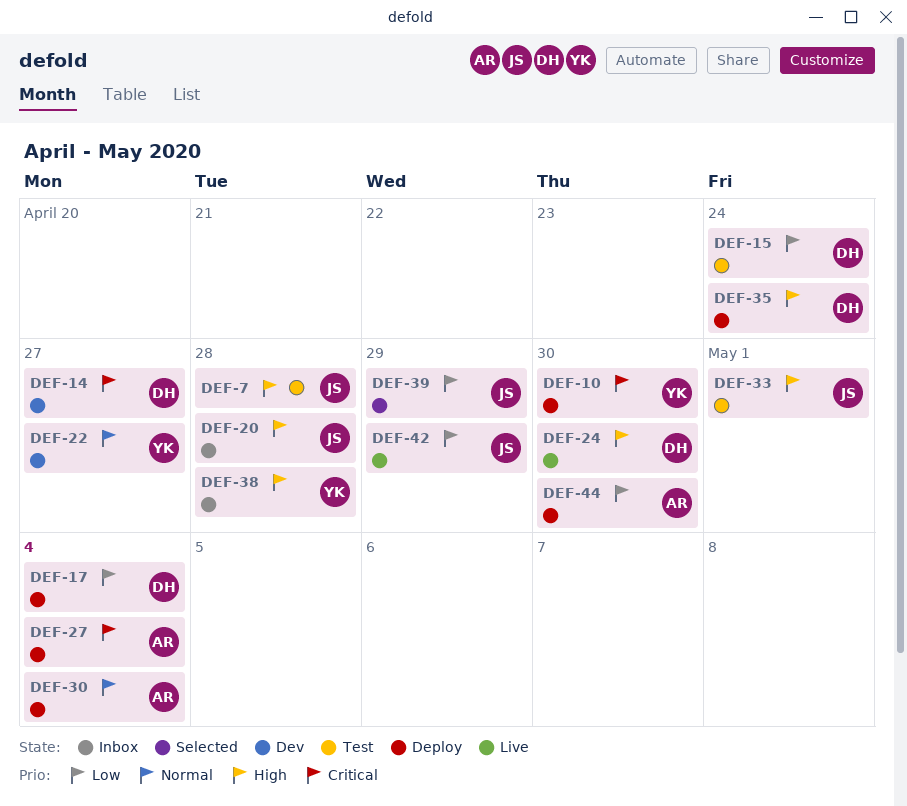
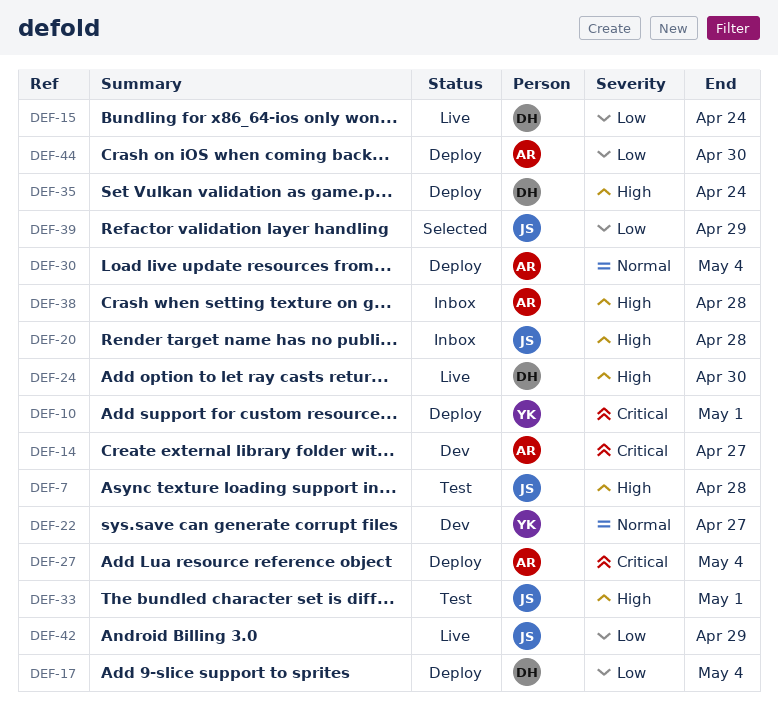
DEF-10, due: Apr 30 -> May 1
DEF-14, owner: DH -> AR
DEF-15, status: Test -> Live
DEF-38, owner: YK -> AR

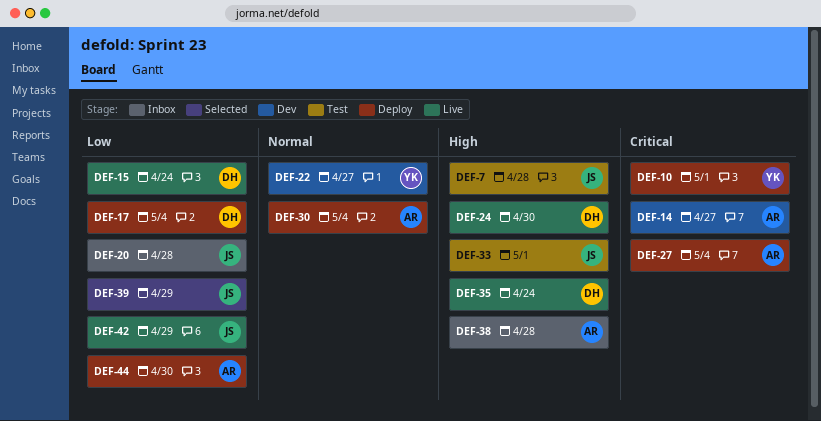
DEF-20, priority: High -> Low
DEF-35, status: Deploy -> Live

